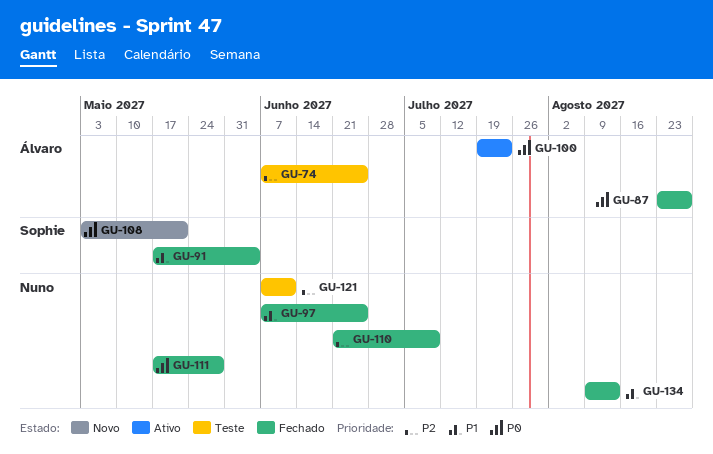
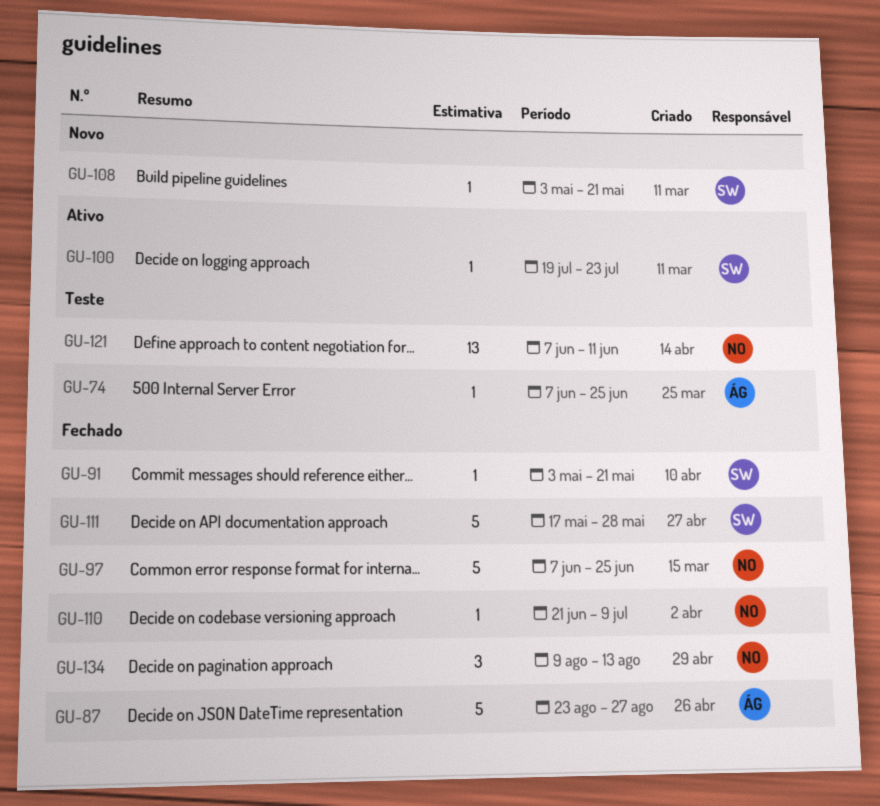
GU-91, start: May 17 -> May 3
GU-91, due: Jun 4 -> May 21
GU-100, owner: Álvaro -> Sophie
GU-111, owner: Nuno -> Sophie

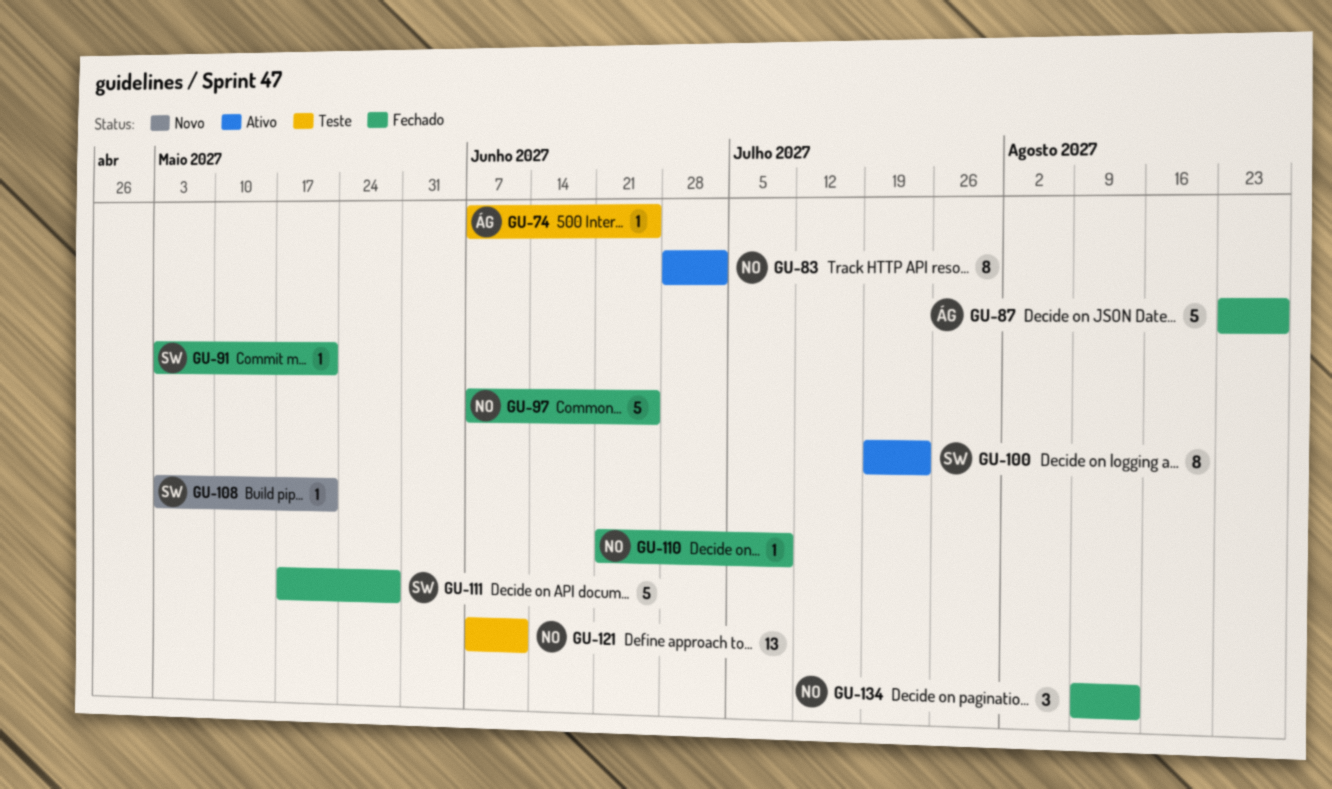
GU-83: none -> present
GU-100, estimate: 1 -> 8

